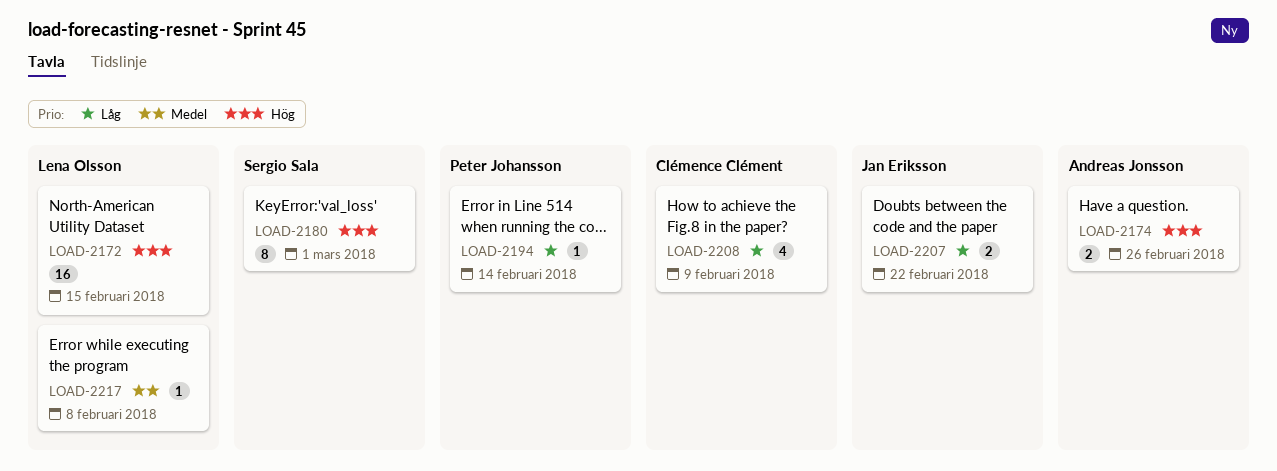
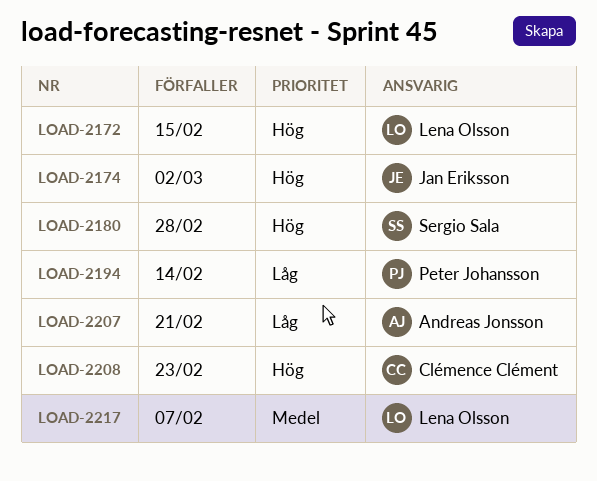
LOAD-2174, owner: Andreas Jonsson -> Jan Eriksson
LOAD-2174, due: Feb 26 -> Mar 2
LOAD-2180, due: Mar 1 -> Feb 28
LOAD-2207, owner: Jan Eriksson -> Andreas Jonsson
LOAD-2207, due: Feb 22 -> Feb 21
LOAD-2208, priority: Låg -> Hög
LOAD-2208, due: Feb 9 -> Feb 23
LOAD-2217, due: Feb 8 -> Feb 7

